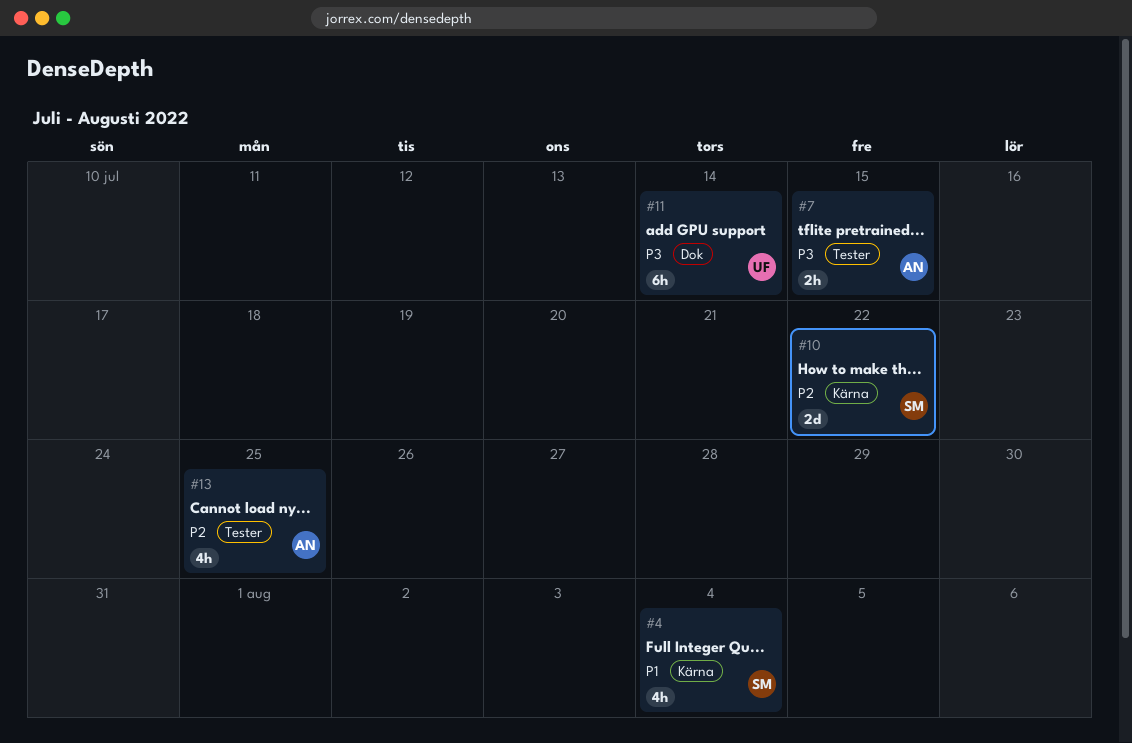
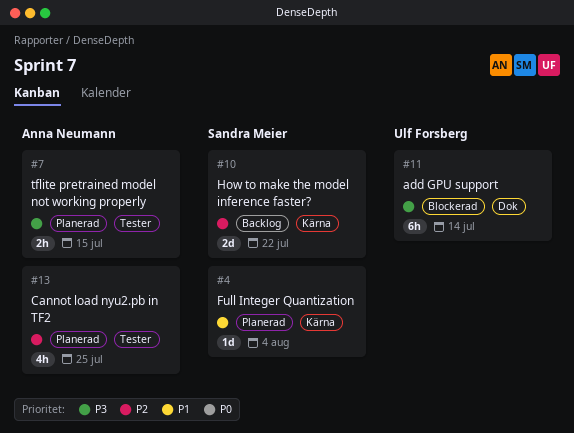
#4, estimate: 4h -> 1d

